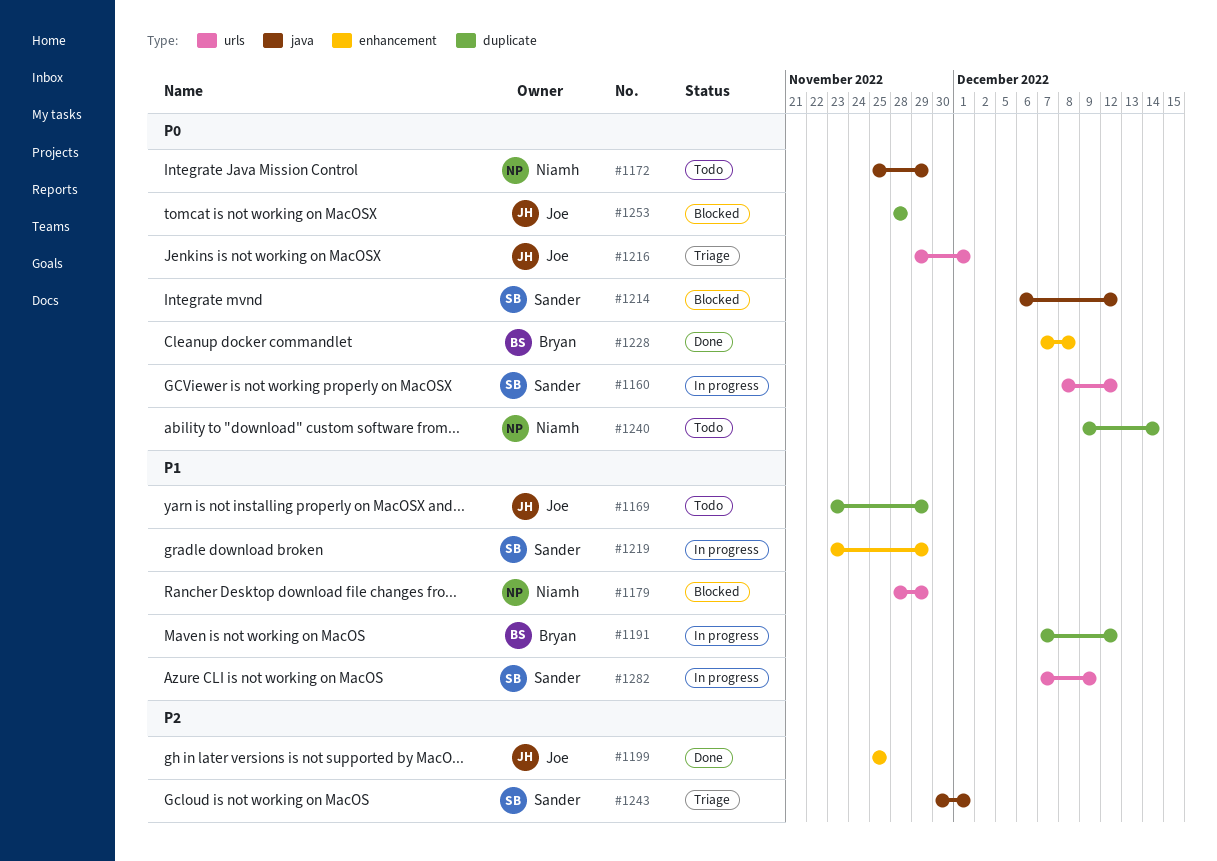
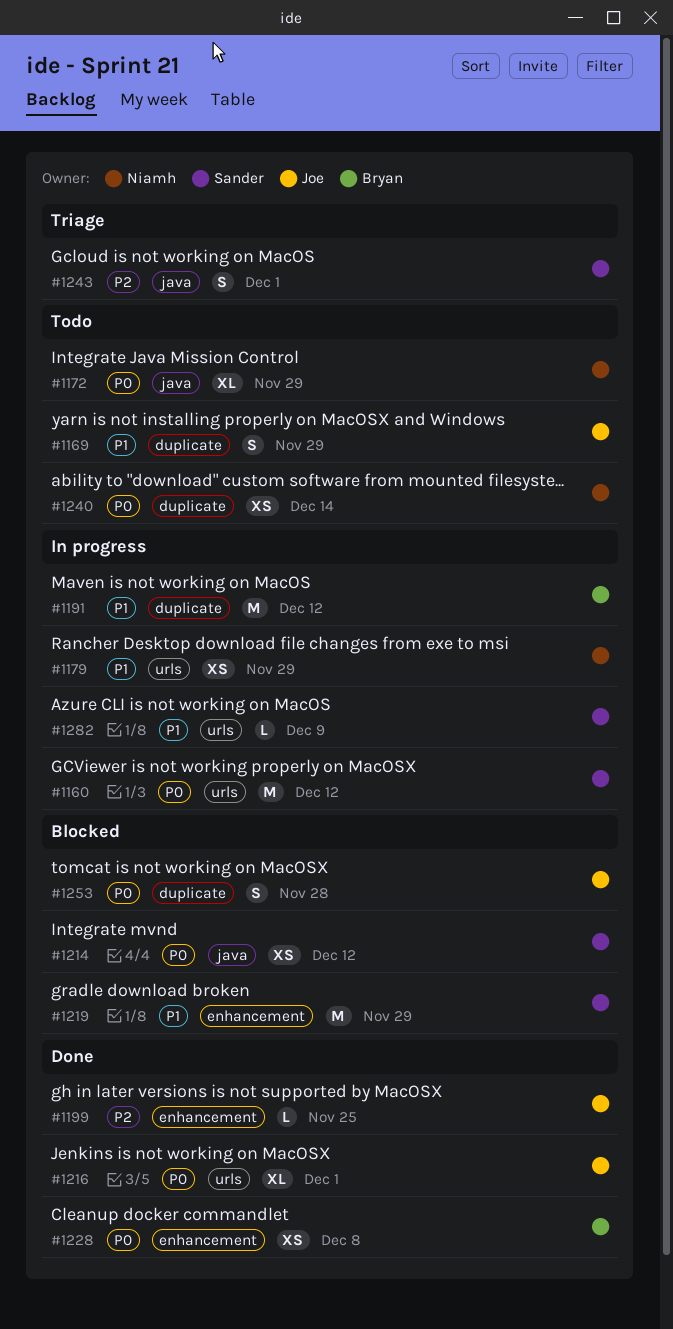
#1179, status: Blocked -> In progress
#1216, status: Triage -> Done
#1219, status: In progress -> Blocked

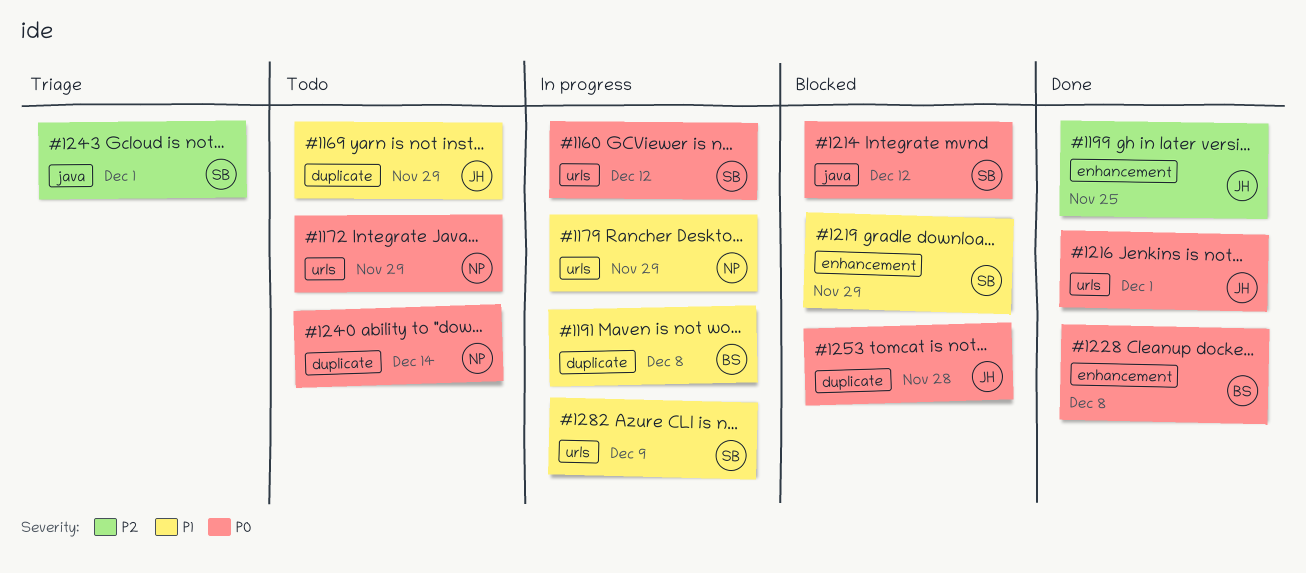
#1172, label: java -> urls
#1191, due: Dec 12 -> Dec 8

